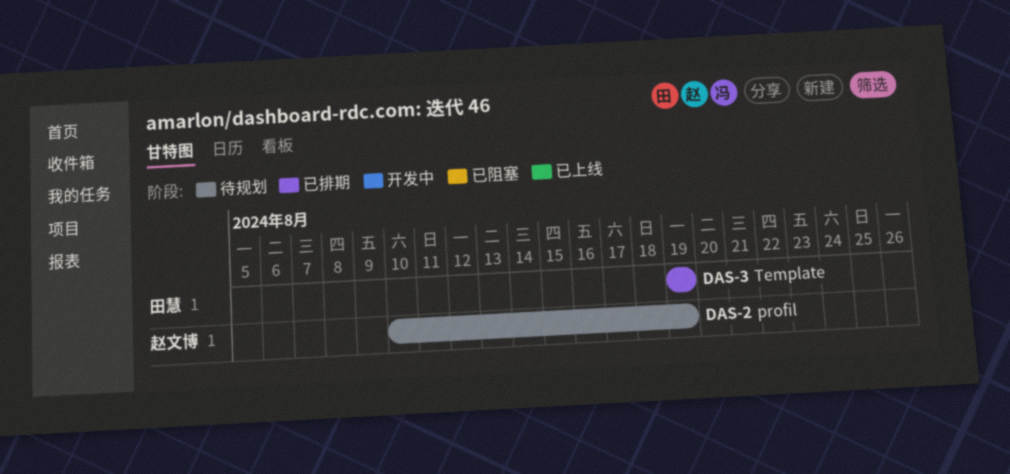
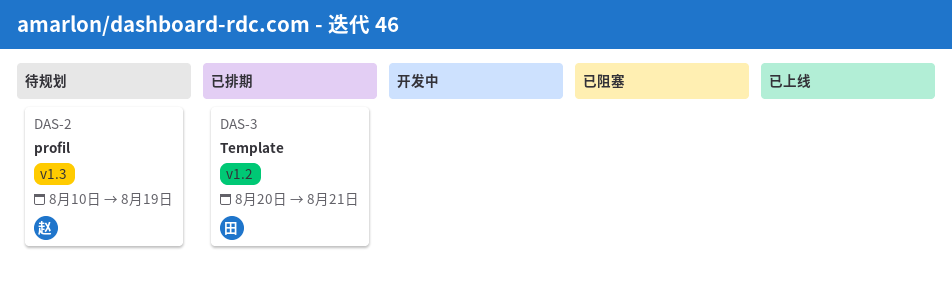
DAS-3, start: Aug 19 -> Aug 20
DAS-3, due: Aug 19 -> Aug 21

